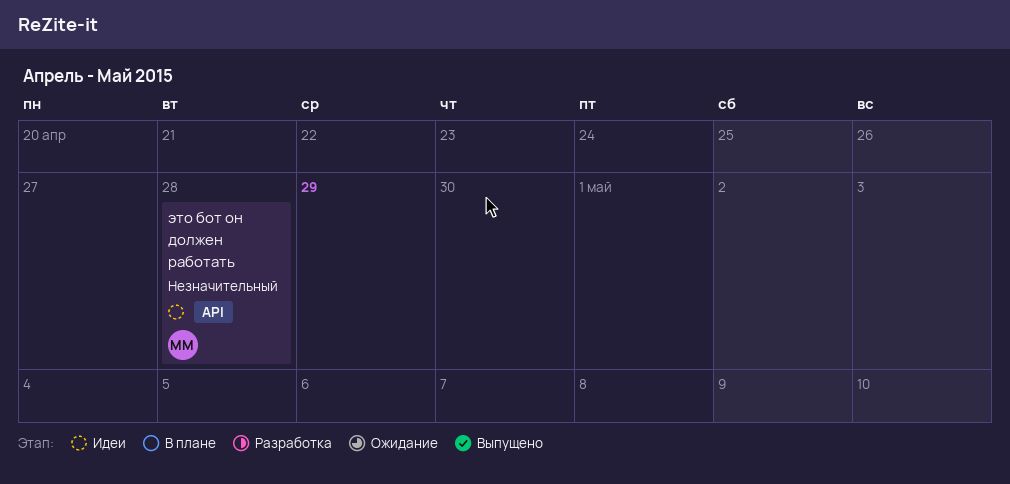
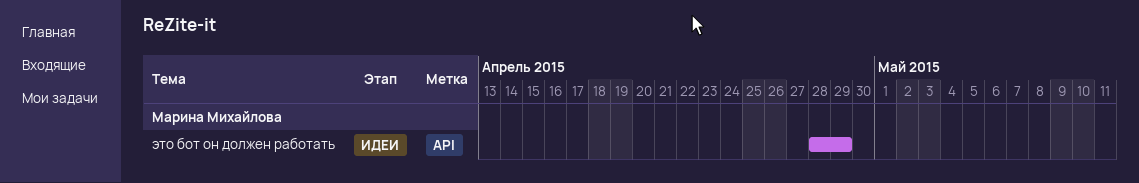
это бот он должен работать, due: Apr 28 -> Apr 29

